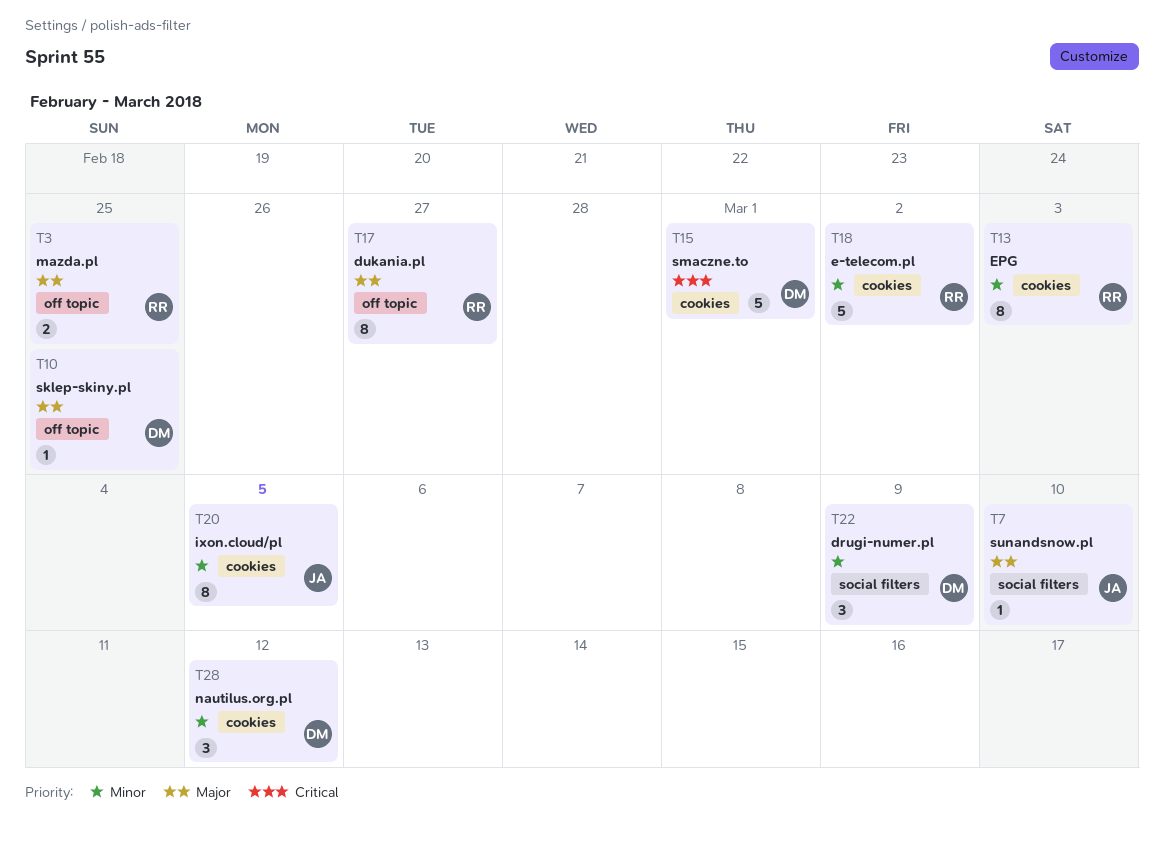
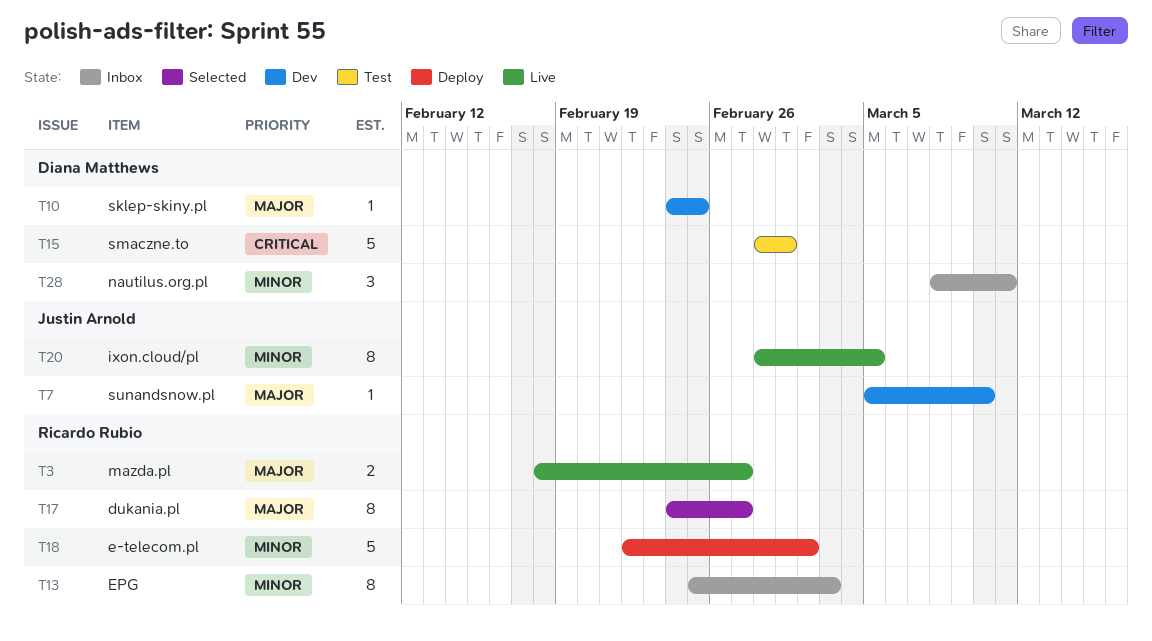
T3, due: Feb 25 -> Feb 27
T22: present -> none
T28, due: Mar 12 -> Mar 11

